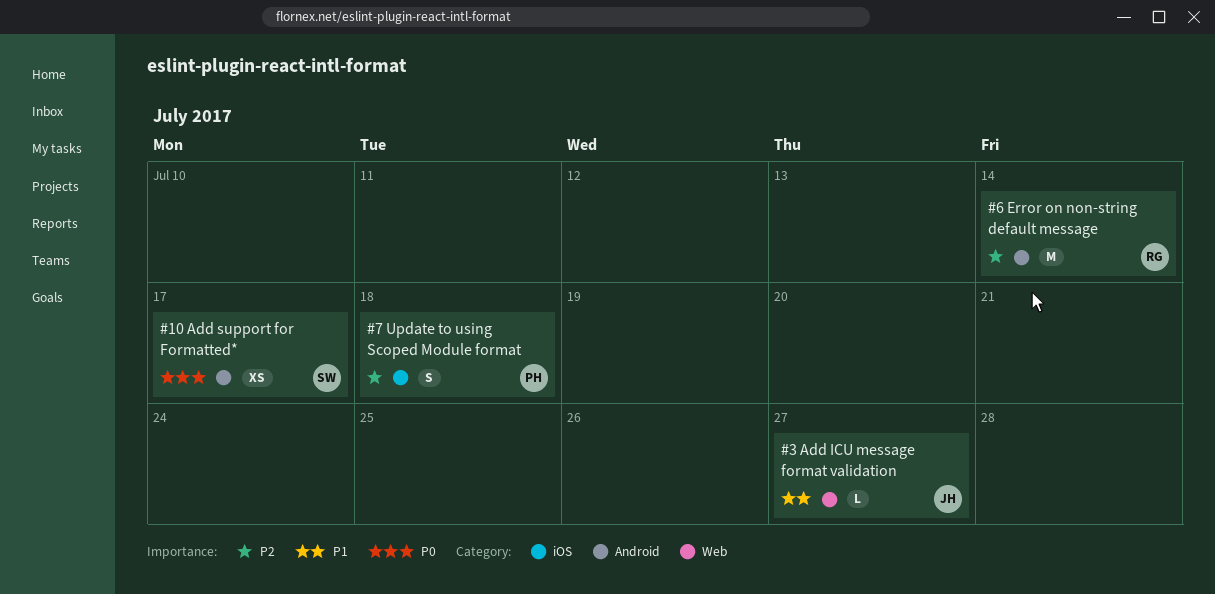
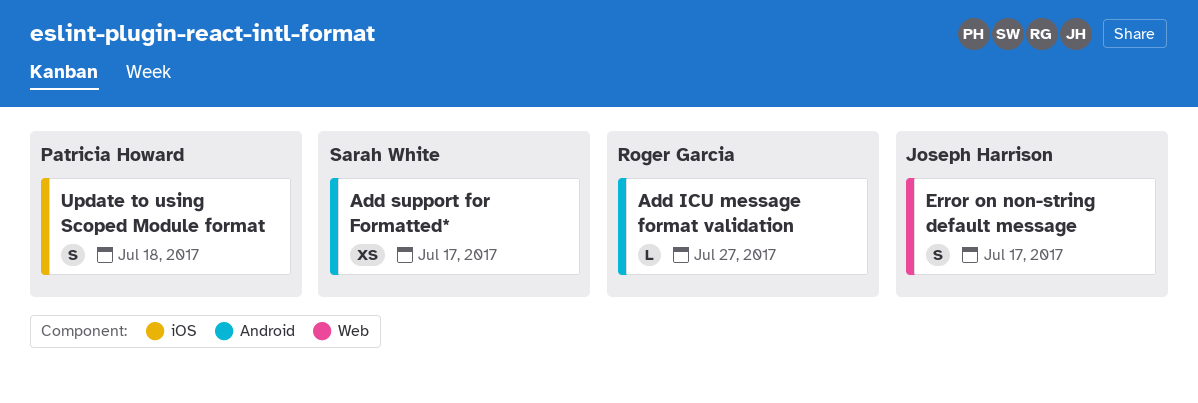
Add ICU message format validation, owner: Joseph Harrison -> Roger Garcia
Add ICU message format validation, label: Web -> Android
Error on non-string default message, owner: Roger Garcia -> Joseph Harrison
Error on non-string default message, label: Android -> Web
Error on non-string default message, estimate: M -> S
Error on non-string default message, due: Jul 14 -> Jul 17

